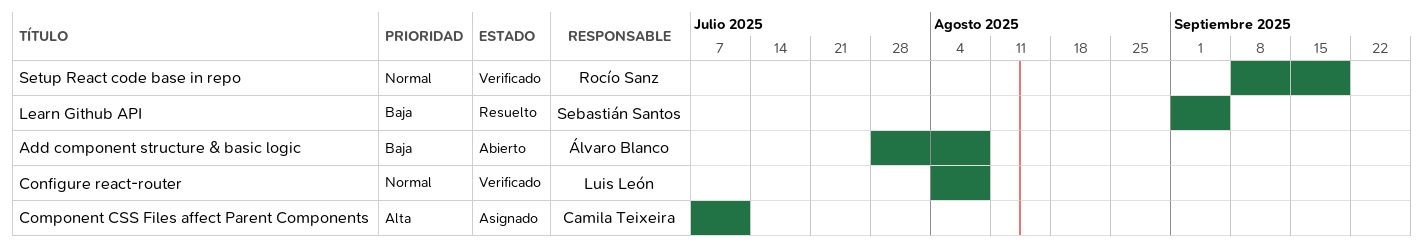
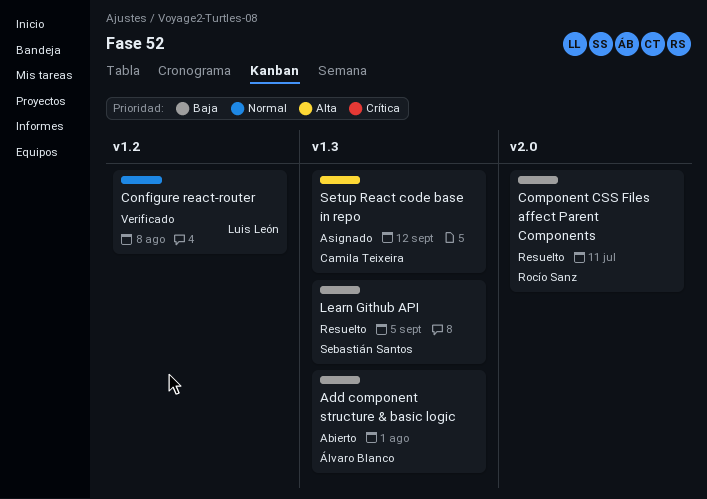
Add component structure & basic logic, due: Aug 8 -> Aug 1
Component CSS Files affect Parent Components, status: Asignado -> Resuelto
Component CSS Files affect Parent Components, owner: Camila Teixeira -> Rocío Sanz
Component CSS Files affect Parent Components, priority: Alta -> Baja
Setup React code base in repo, status: Verificado -> Asignado
Setup React code base in repo, owner: Rocío Sanz -> Camila Teixeira
Setup React code base in repo, priority: Normal -> Alta
Setup React code base in repo, due: Sep 19 -> Sep 12

